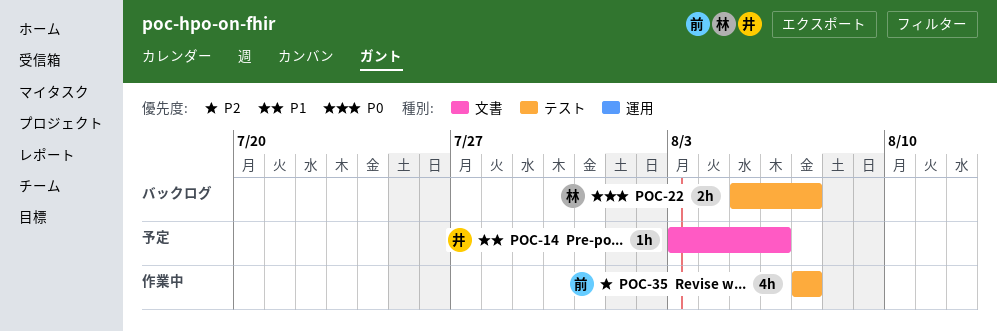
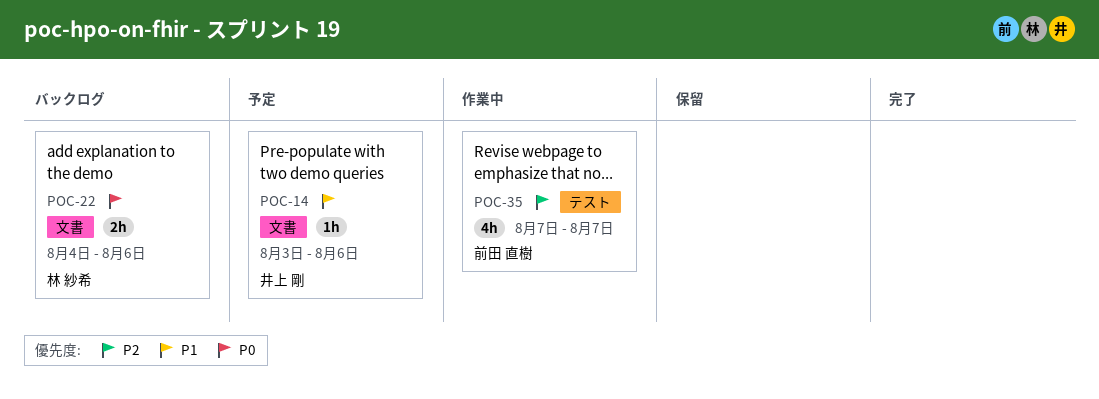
POC-22, label: テスト -> 文書
POC-22, start: Aug 5 -> Aug 4
POC-22, due: Aug 7 -> Aug 6

